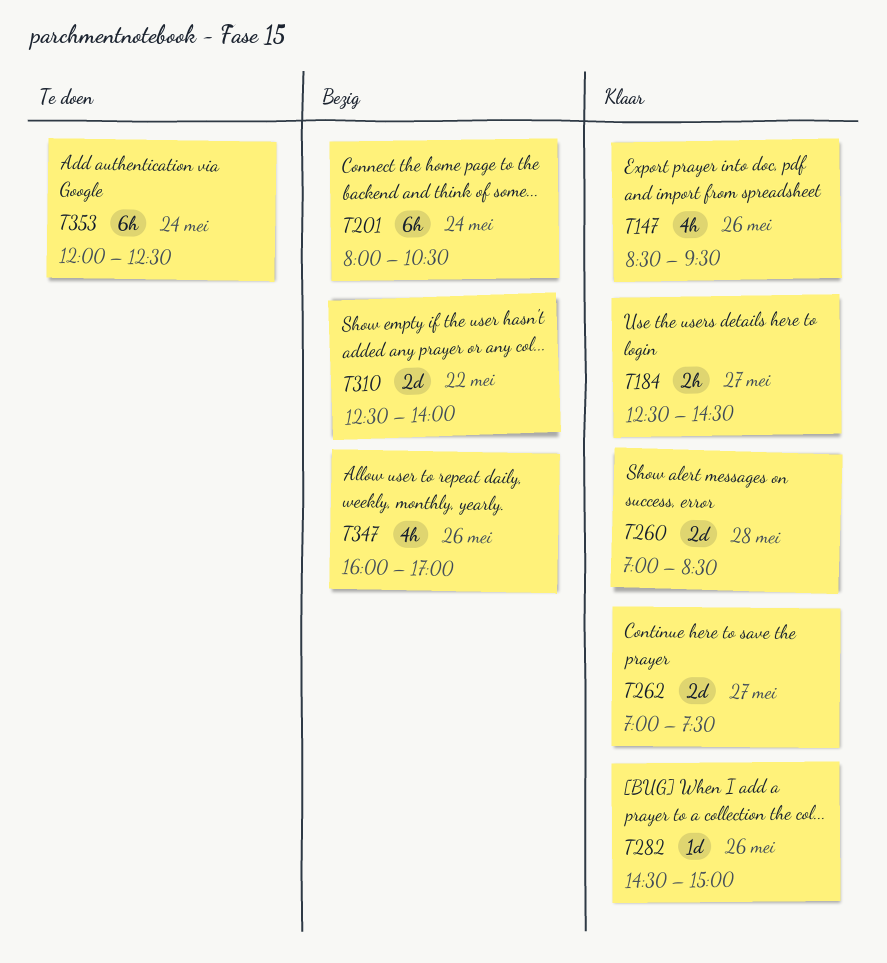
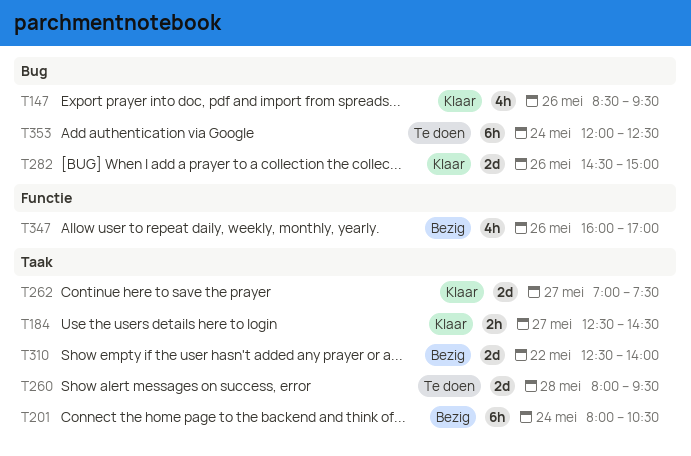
T260, status: Klaar -> Te doen
T260, begins: 07:00 -> 08:00
T260, ends: 08:30 -> 09:30
T282, estimate: 1d -> 2d

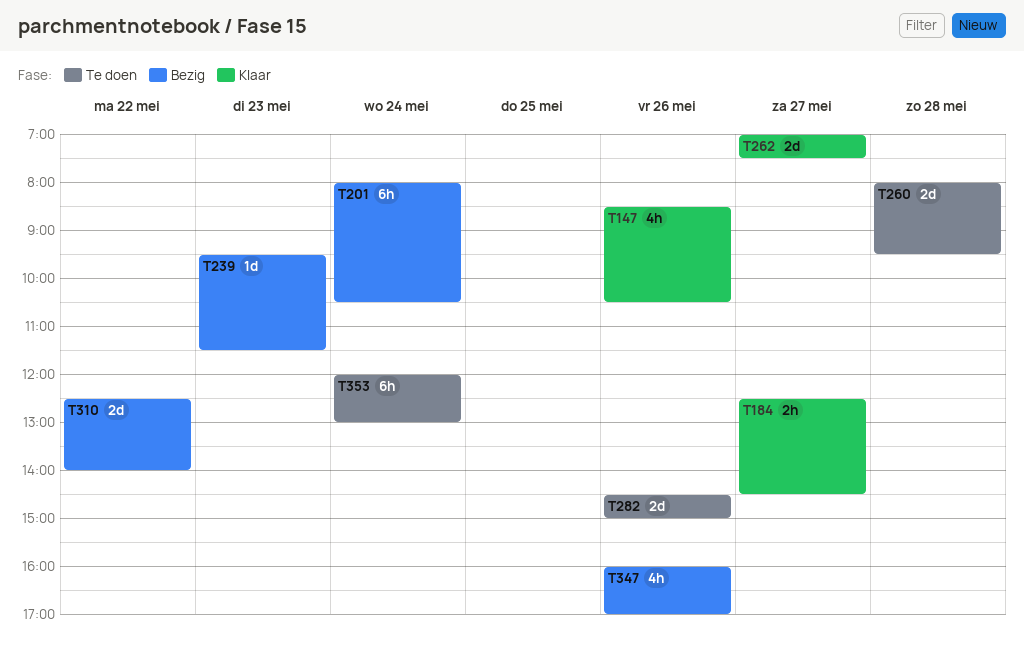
T147, ends: 09:30 -> 10:30
T239: none -> present
T282, status: Klaar -> Te doen
T353, ends: 12:30 -> 13:00

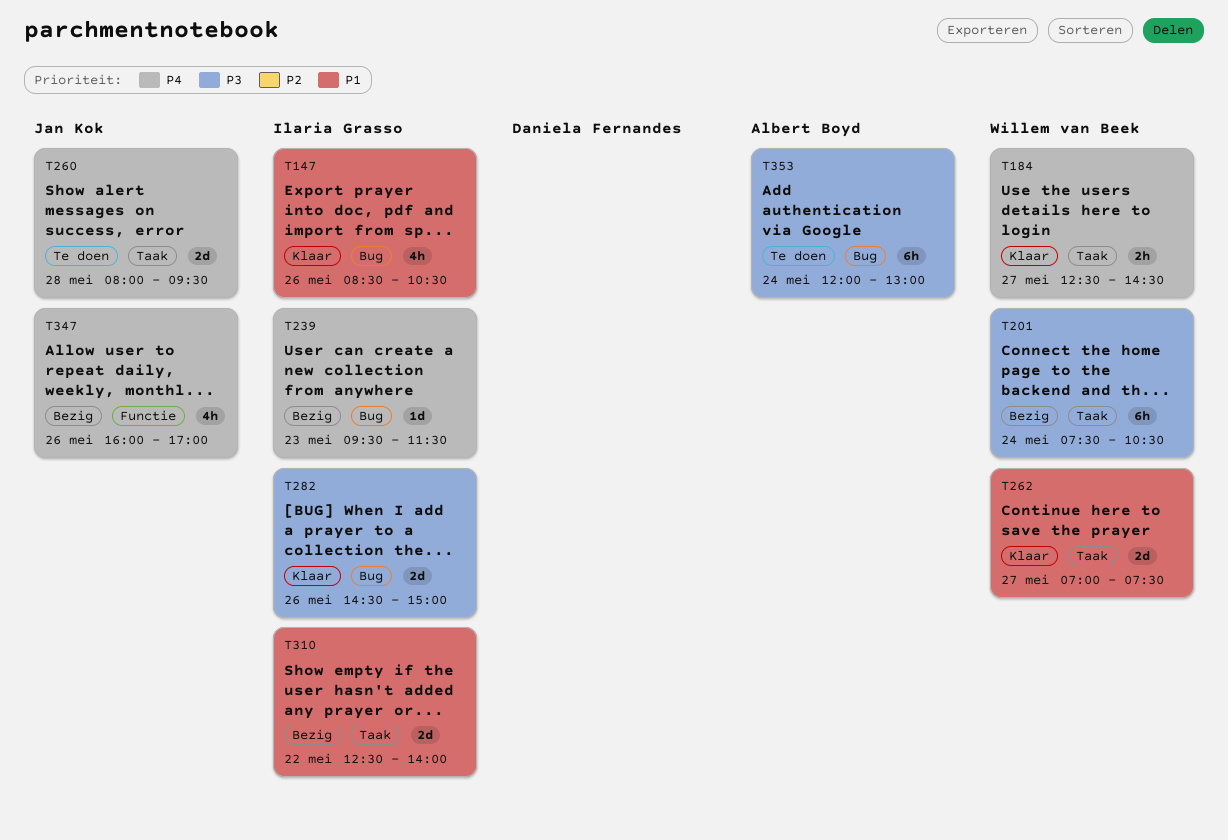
T201, begins: 08:00 -> 07:30
T282, status: Te doen -> Klaar

